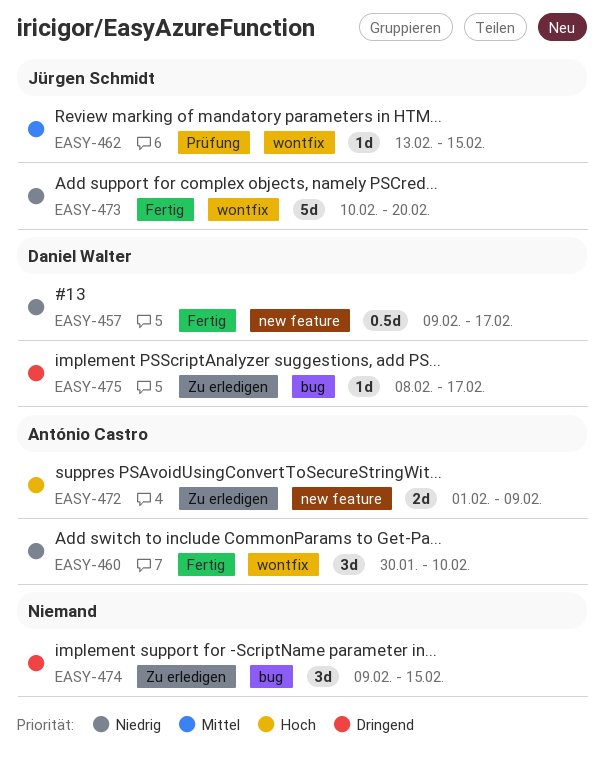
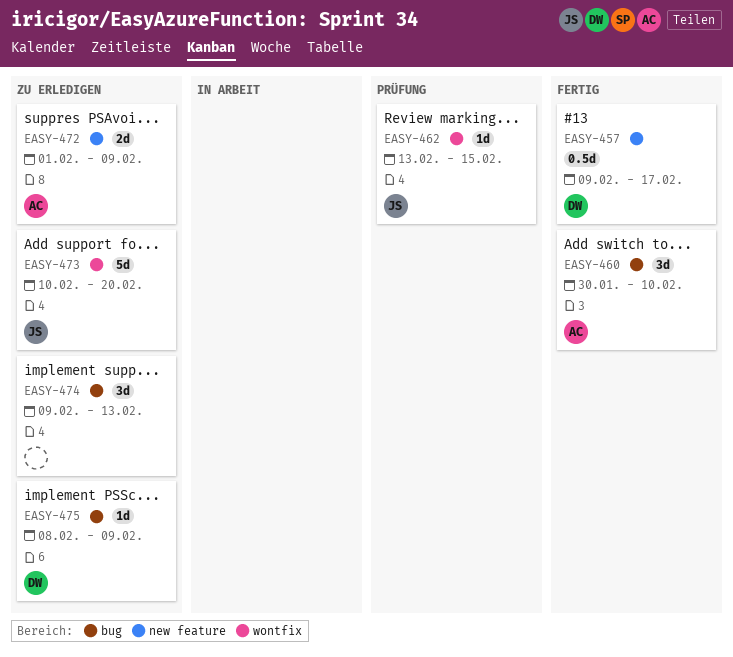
EASY-460, label: wontfix -> bug
EASY-473, status: Fertig -> Zu erledigen
EASY-474, due: Feb 15 -> Feb 13
EASY-475, due: Feb 17 -> Feb 9

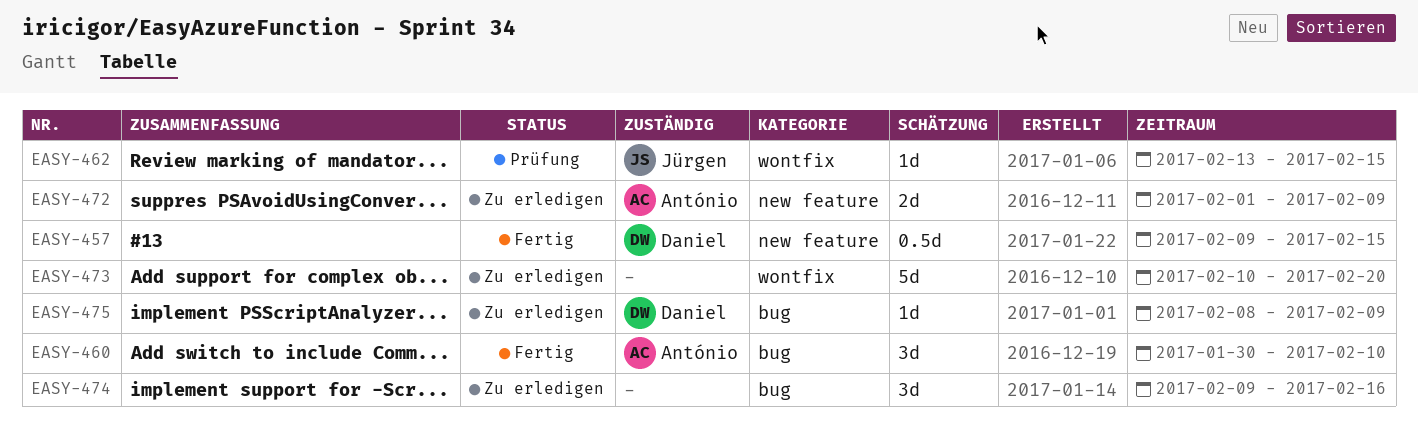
EASY-457, due: Feb 17 -> Feb 15
EASY-473, owner: Jürgen -> none
EASY-474, due: Feb 13 -> Feb 16

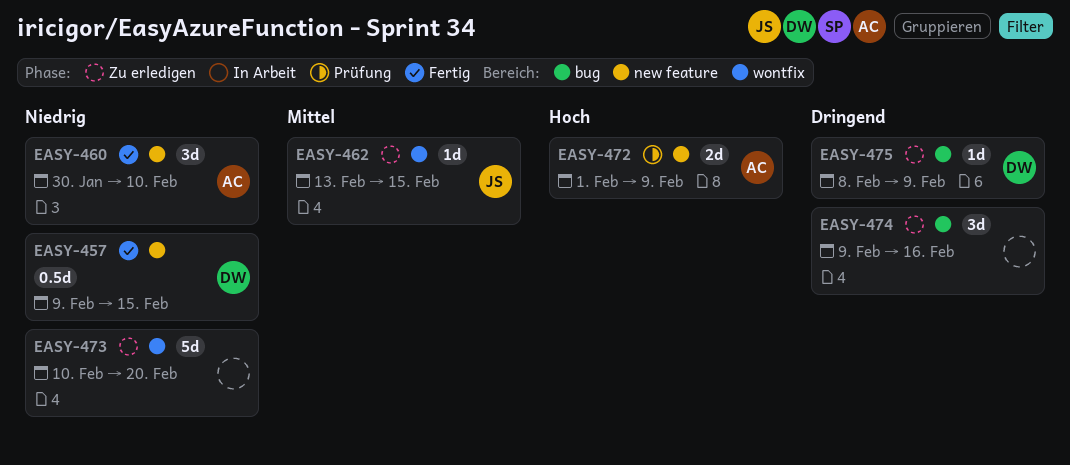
EASY-460, label: bug -> new feature
EASY-462, status: Prüfung -> Zu erledigen
EASY-472, status: Zu erledigen -> Prüfung

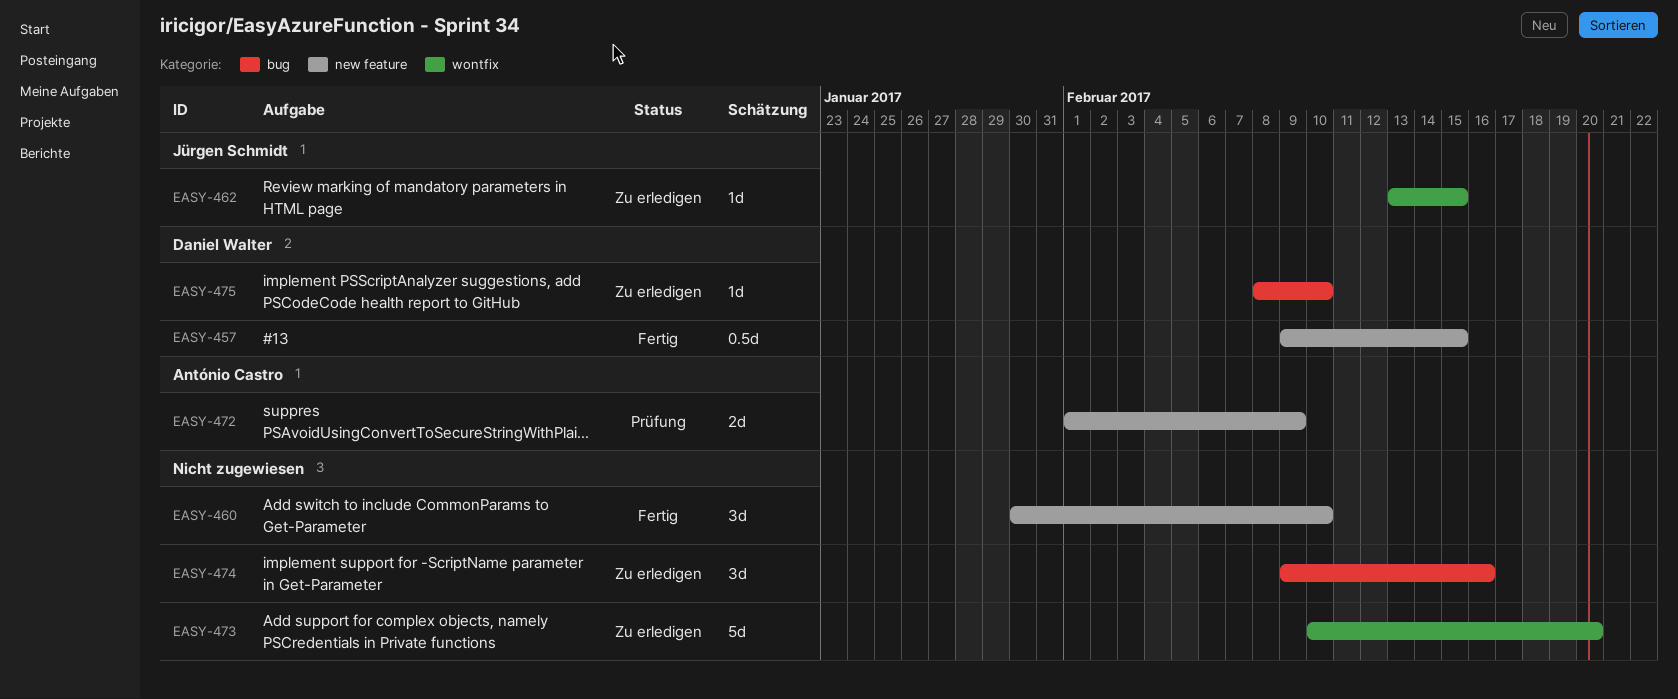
EASY-460, owner: António Castro -> none
EASY-475, due: Feb 9 -> Feb 10

